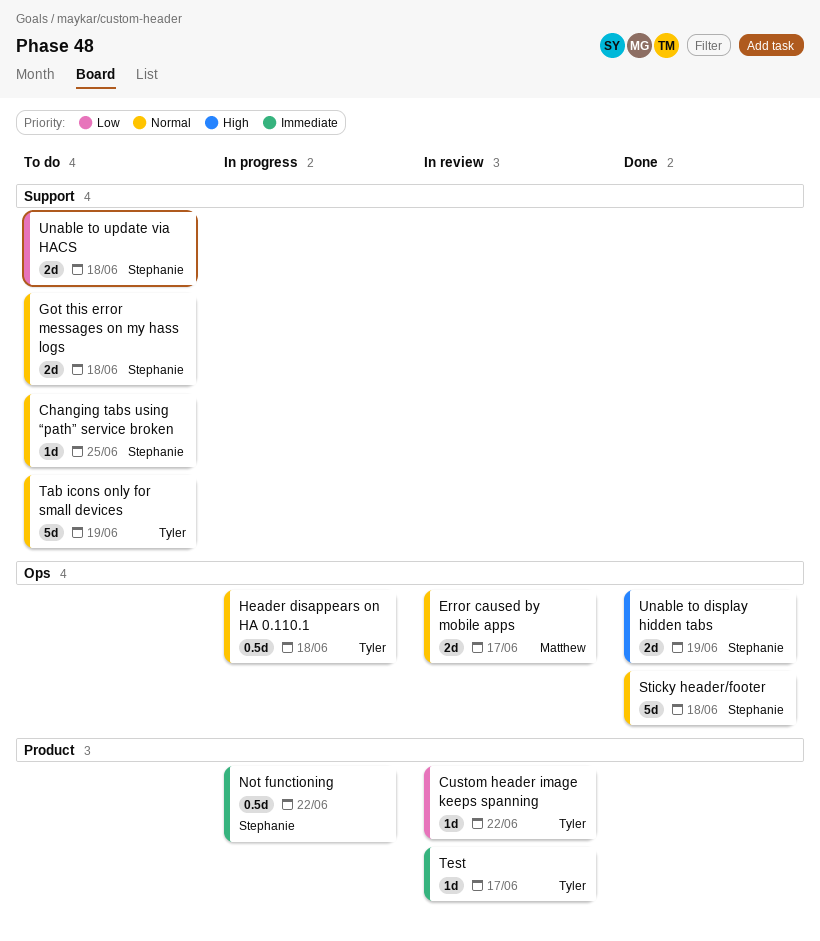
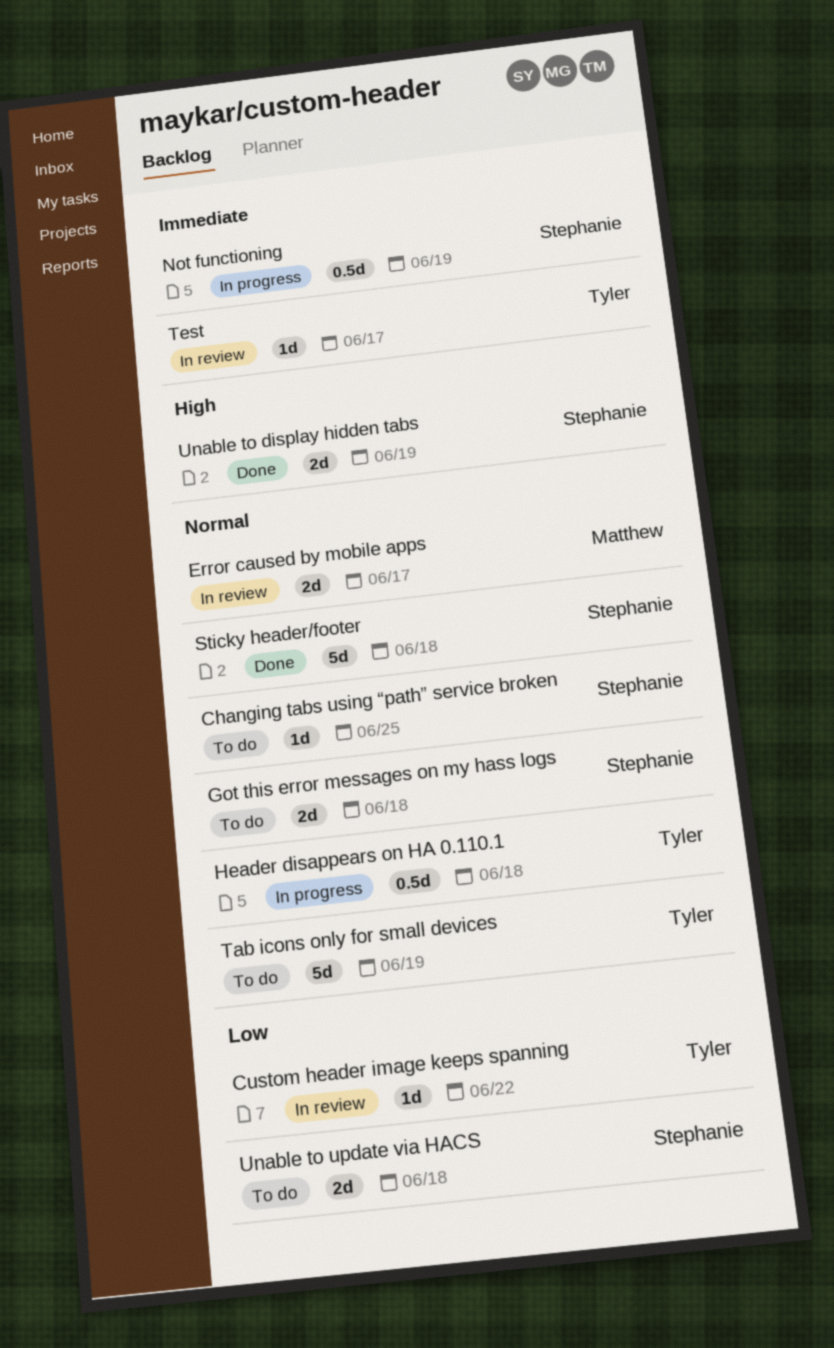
Not functioning, due: Jun 22 -> Jun 19

